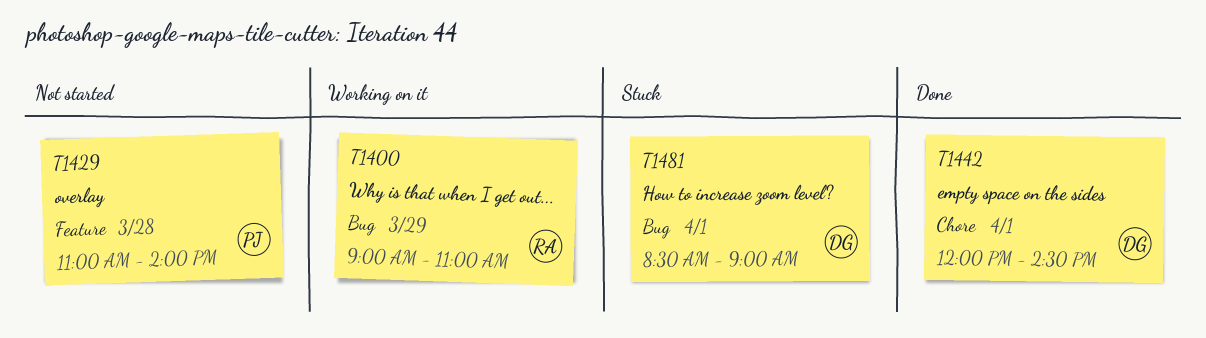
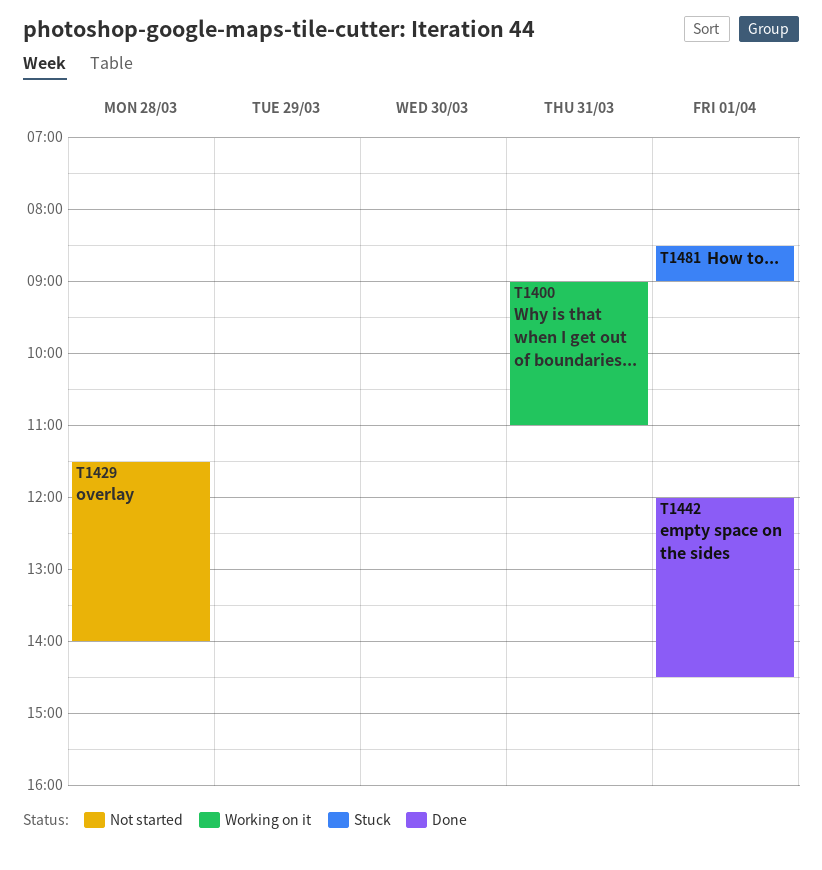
T1400, day: Mar 29 -> Mar 31
T1429, begins: 11:00 -> 11:30

